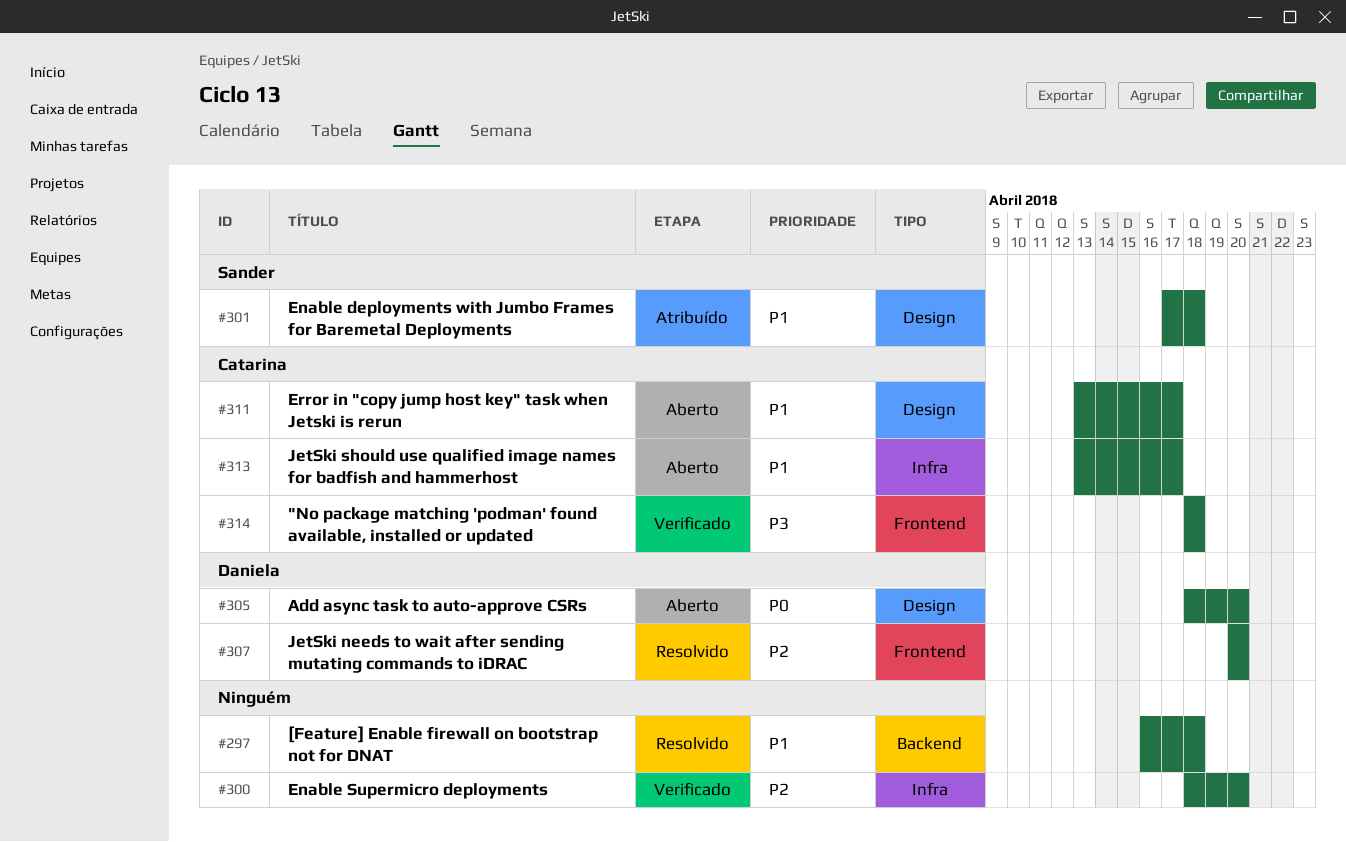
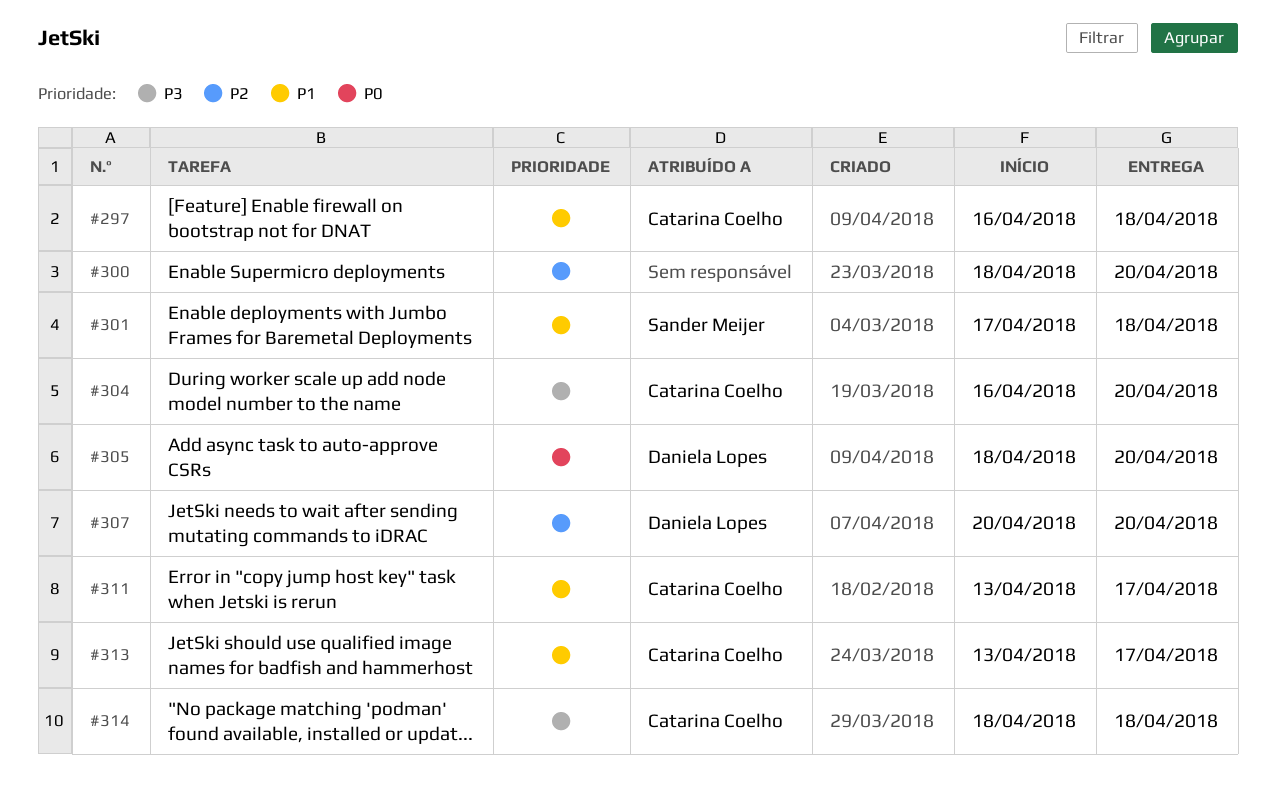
#297, owner: none -> Catarina Coelho
#304: none -> present

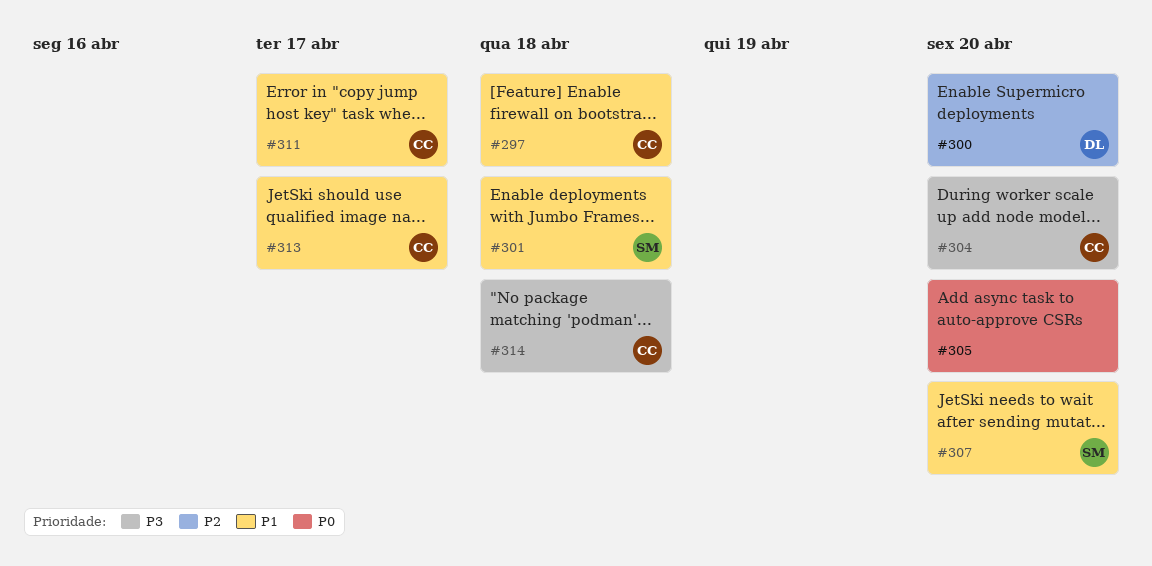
#300, owner: none -> Daniela Lopes
#305, owner: Daniela Lopes -> none
#307, owner: Daniela Lopes -> Sander Meijer
#307, priority: P2 -> P1

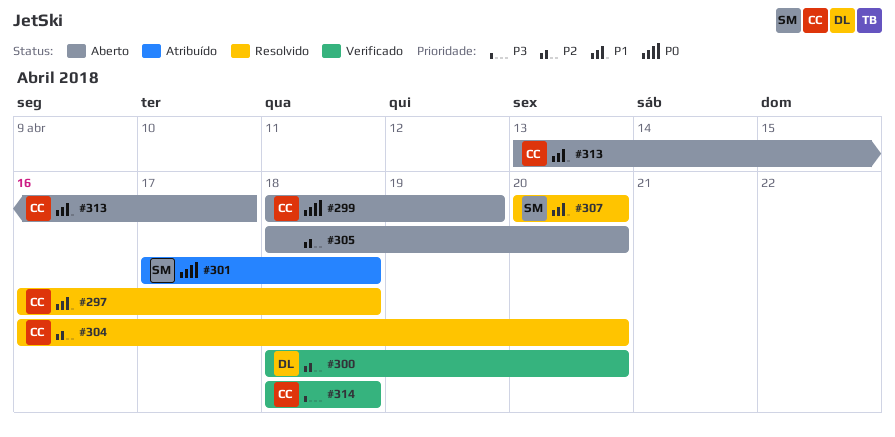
#299: none -> present
#301, priority: P1 -> P0
#304, priority: P3 -> P2
#305, priority: P0 -> P2
#311: present -> none

